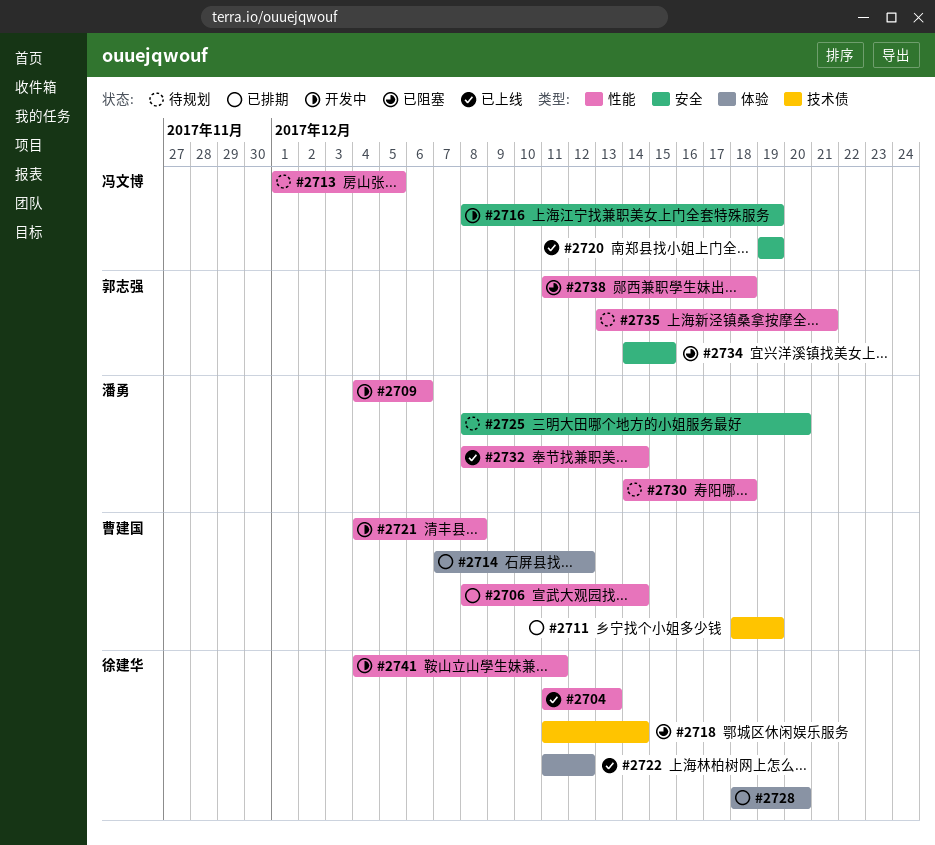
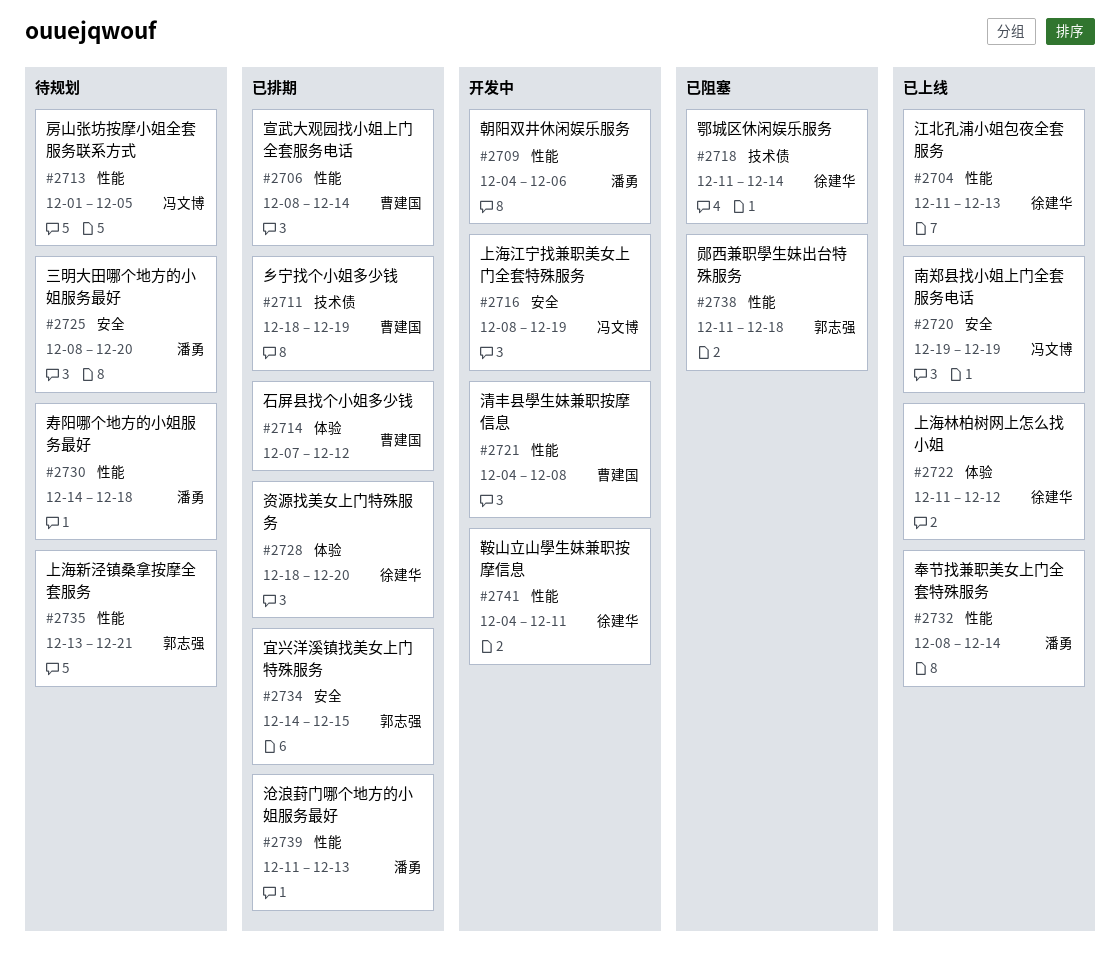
#2734, status: 已阻塞 -> 已排期
#2739: none -> present

